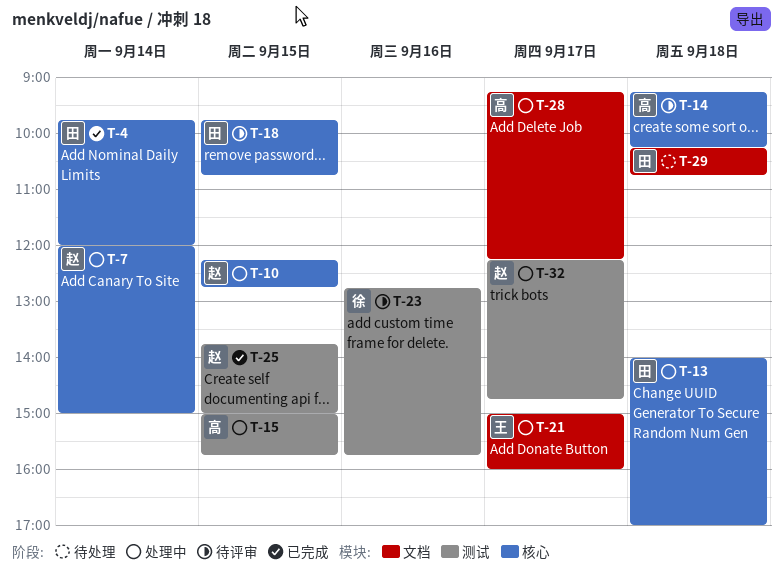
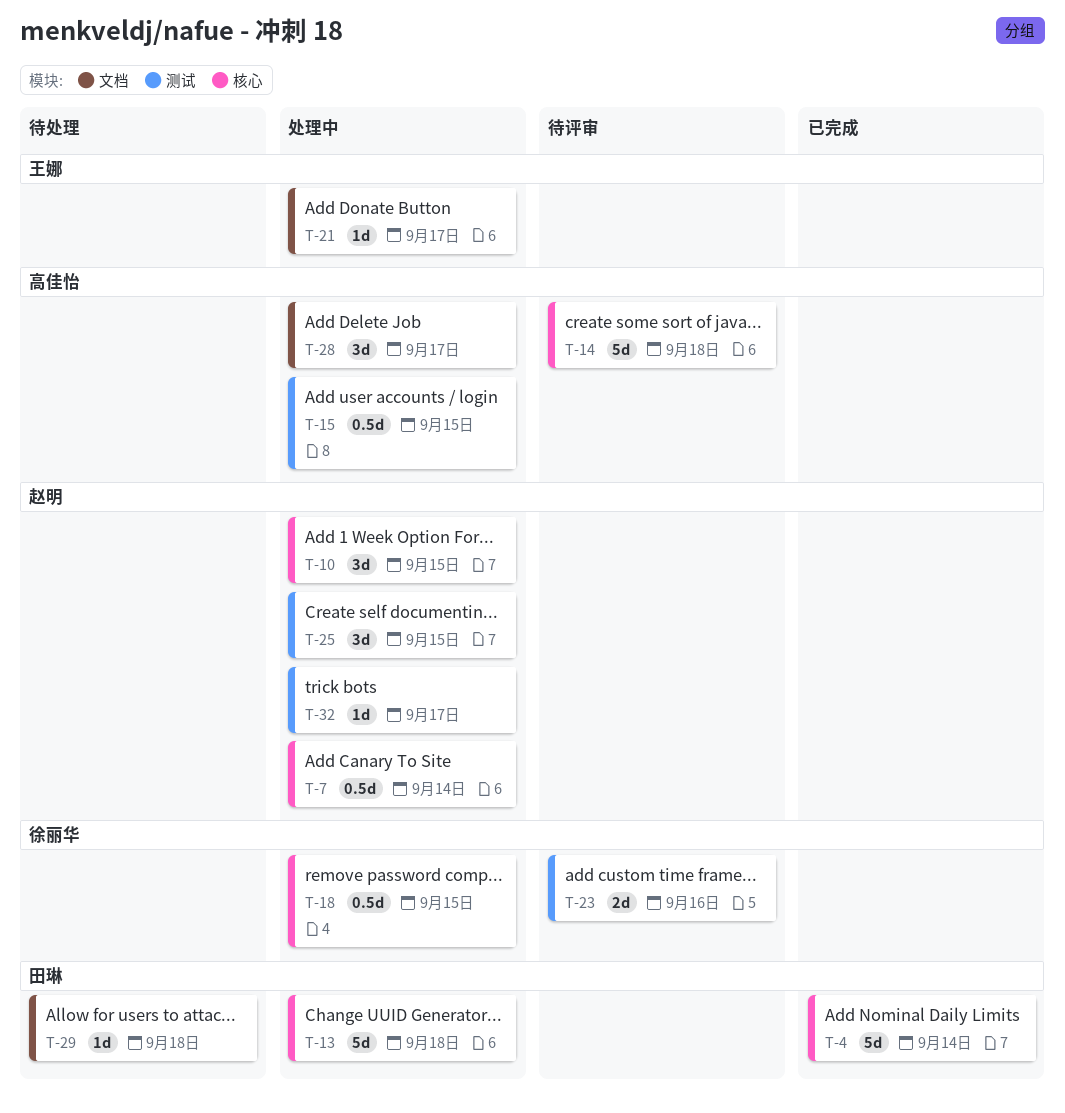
T-18, status: 待评审 -> 处理中
T-18, owner: 田琳 -> 徐丽华
T-25, status: 已完成 -> 处理中

